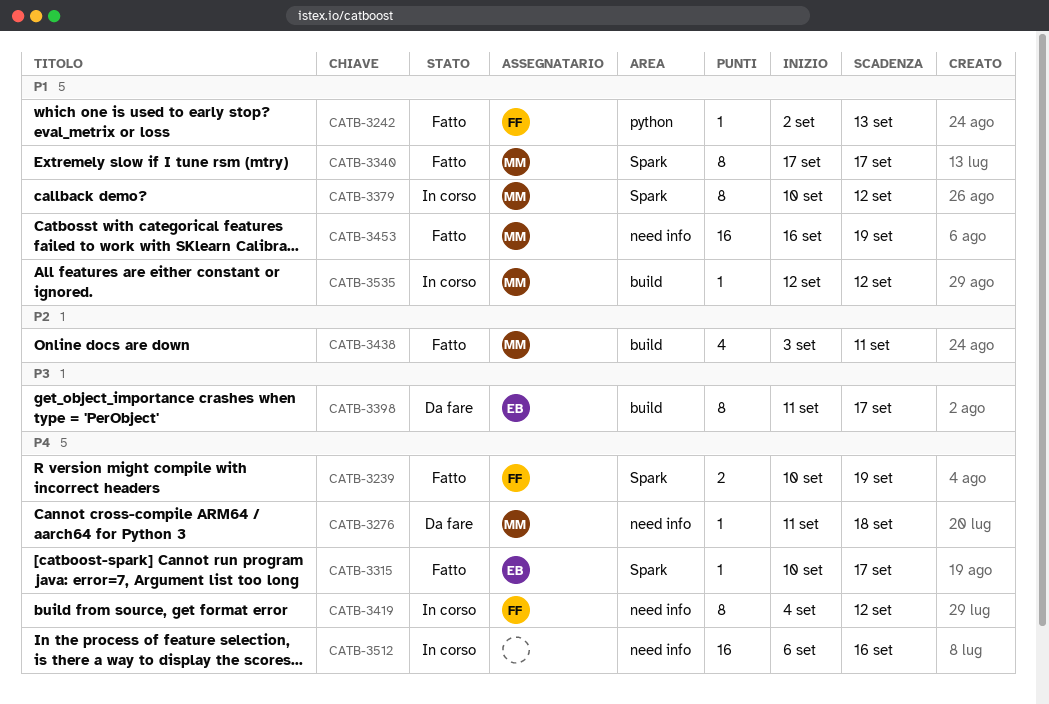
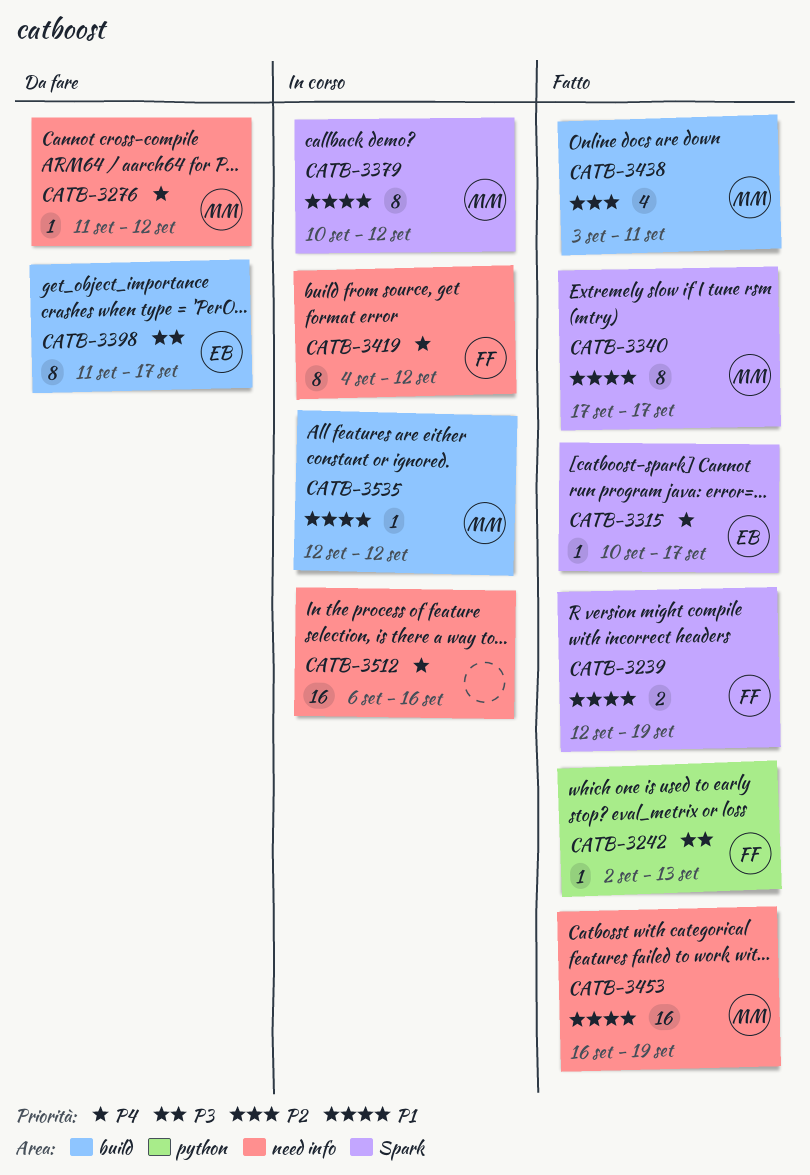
CATB-3239, priority: P4 -> P1
CATB-3239, start: Sep 10 -> Sep 12
CATB-3242, priority: P1 -> P3
CATB-3276, due: Sep 18 -> Sep 12

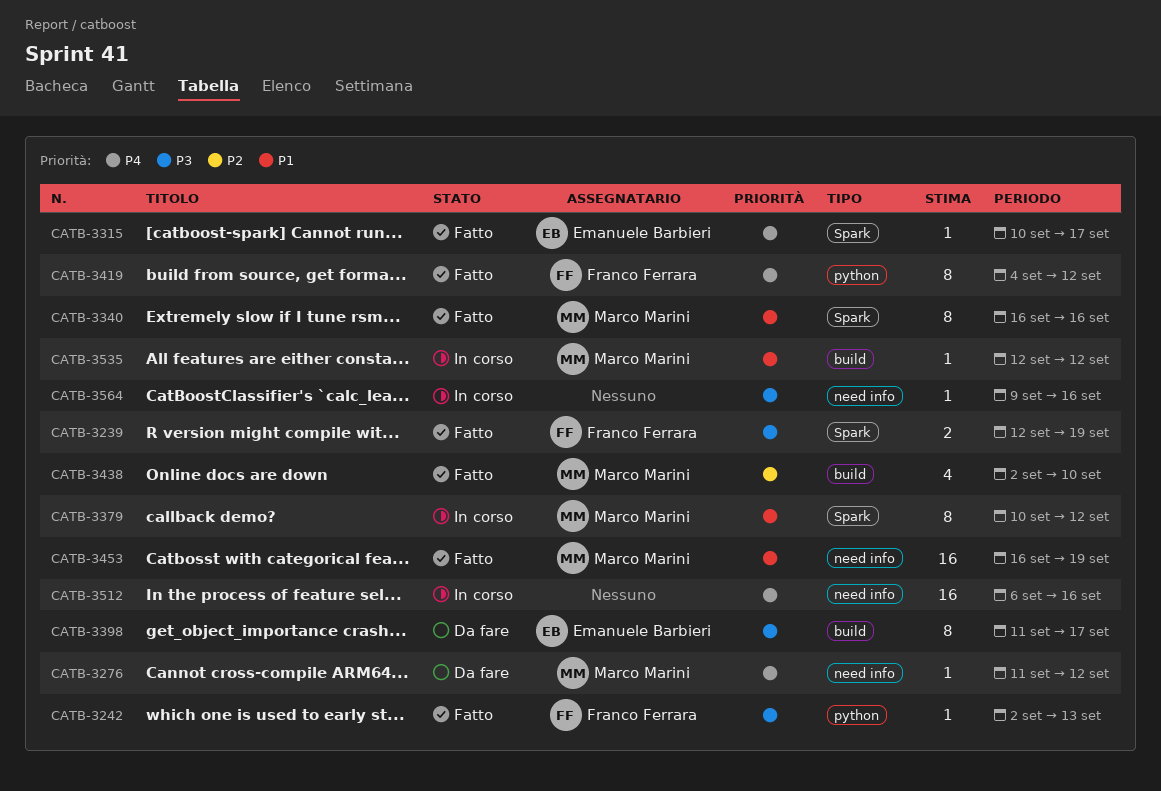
CATB-3239, priority: P1 -> P3
CATB-3340, start: Sep 17 -> Sep 16
CATB-3340, due: Sep 17 -> Sep 16
CATB-3419, status: In corso -> Fatto
CATB-3419, label: need info -> python
CATB-3438, start: Sep 3 -> Sep 2
CATB-3438, due: Sep 11 -> Sep 10
CATB-3564: none -> present

